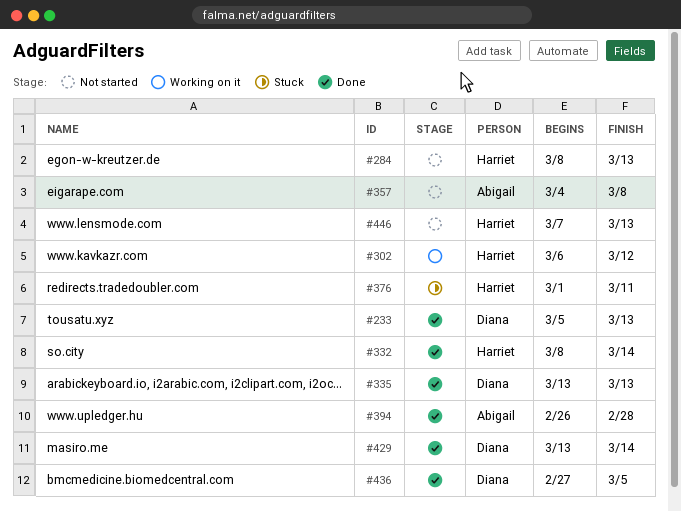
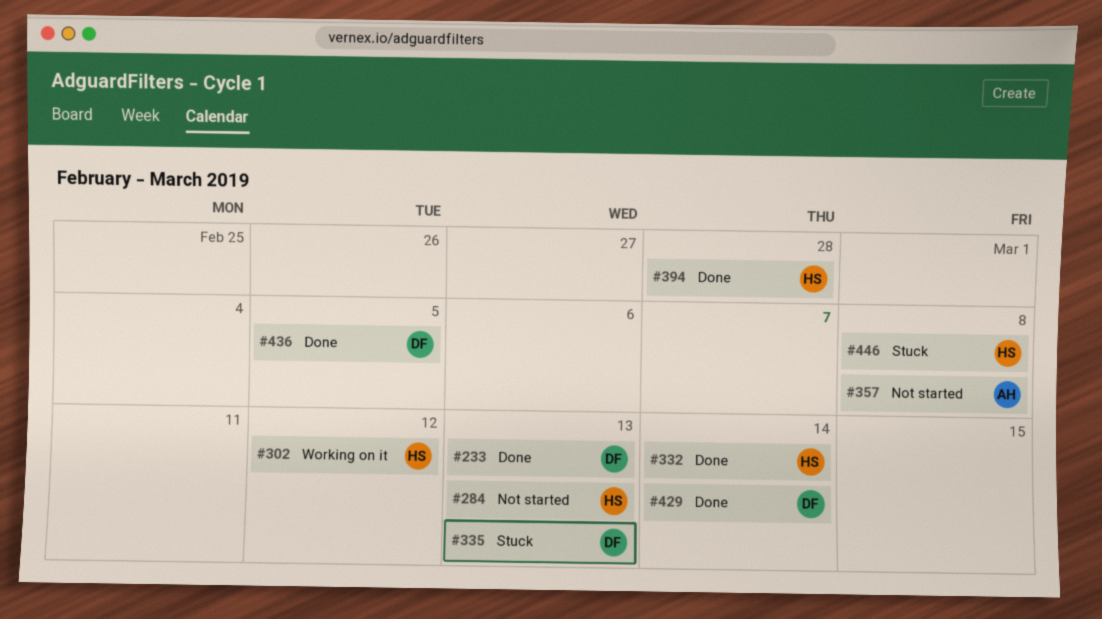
#335, status: Done -> Stuck
#376: present -> none
#394, owner: Abigail -> Harriet
#446, status: Not started -> Stuck
#446, due: Mar 13 -> Mar 8

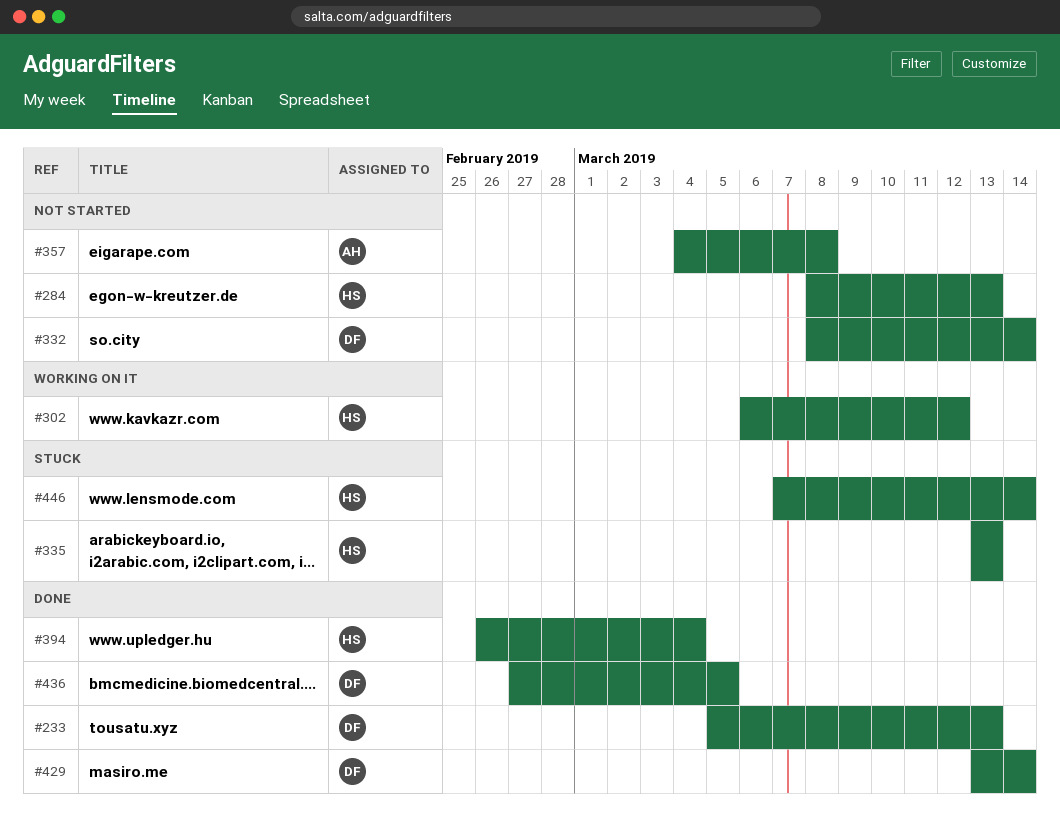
#332, status: Done -> Not started
#332, owner: HS -> DF
#335, owner: DF -> HS
#394, due: Feb 28 -> Mar 4
#446, due: Mar 8 -> Mar 14

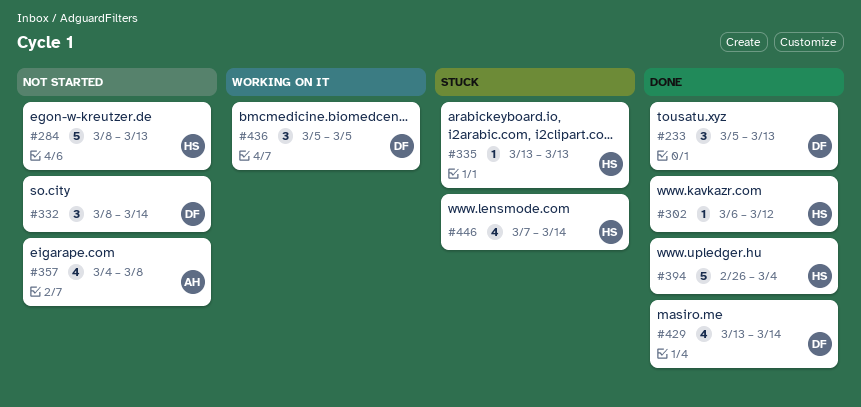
#302, status: Working on it -> Done
#436, status: Done -> Working on it
#436, start: Feb 27 -> Mar 5

